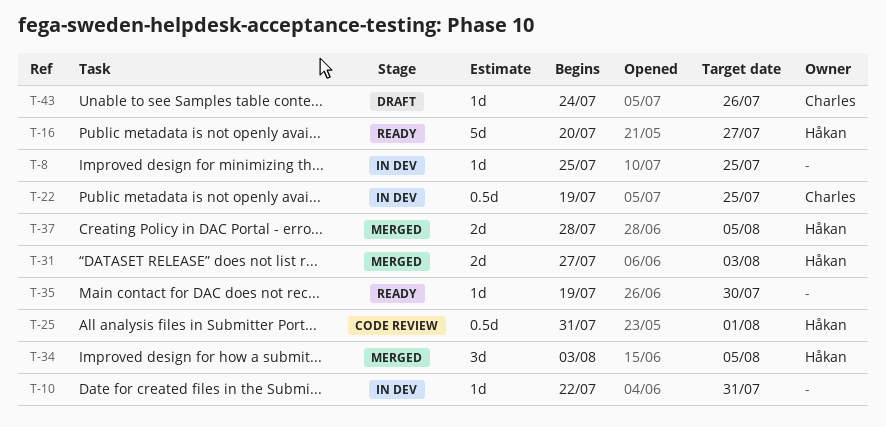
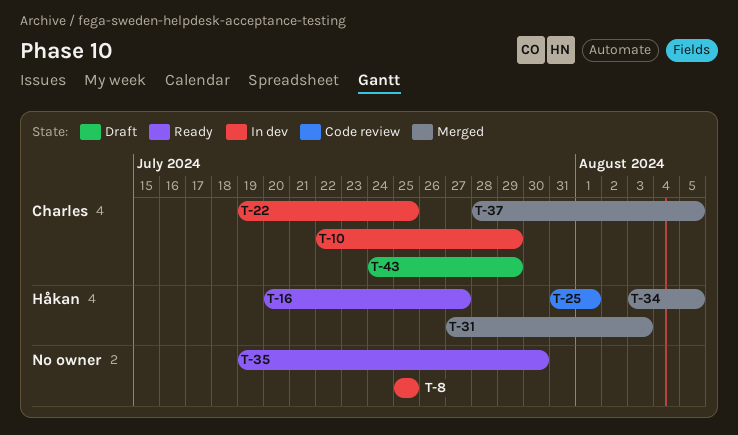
T-10, owner: none -> Charles
T-10, due: Jul 31 -> Jul 29
T-37, owner: Håkan -> Charles
T-43, due: Jul 26 -> Jul 29

